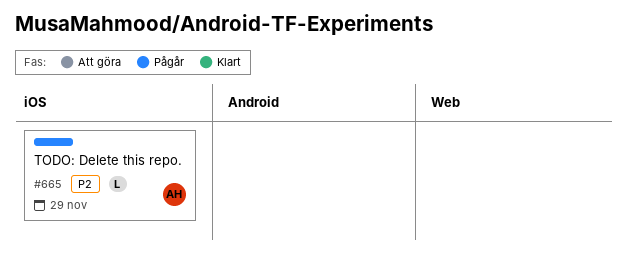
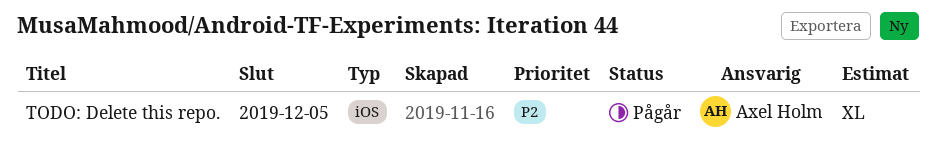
TODO: Delete this repo., estimate: L -> XL
TODO: Delete this repo., due: Nov 29 -> Dec 5

